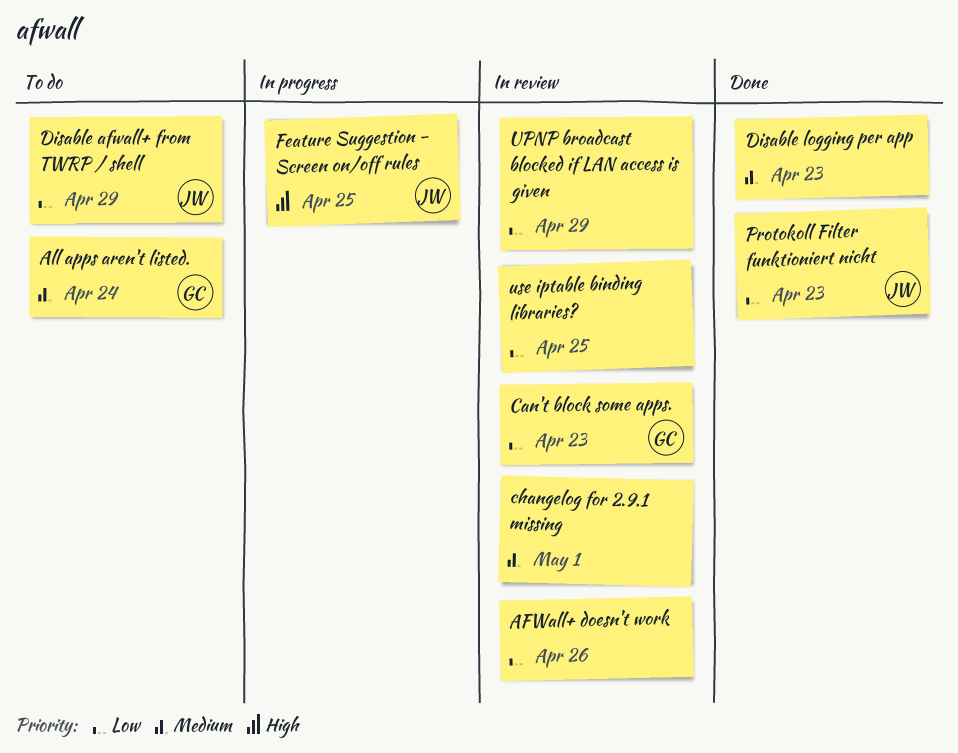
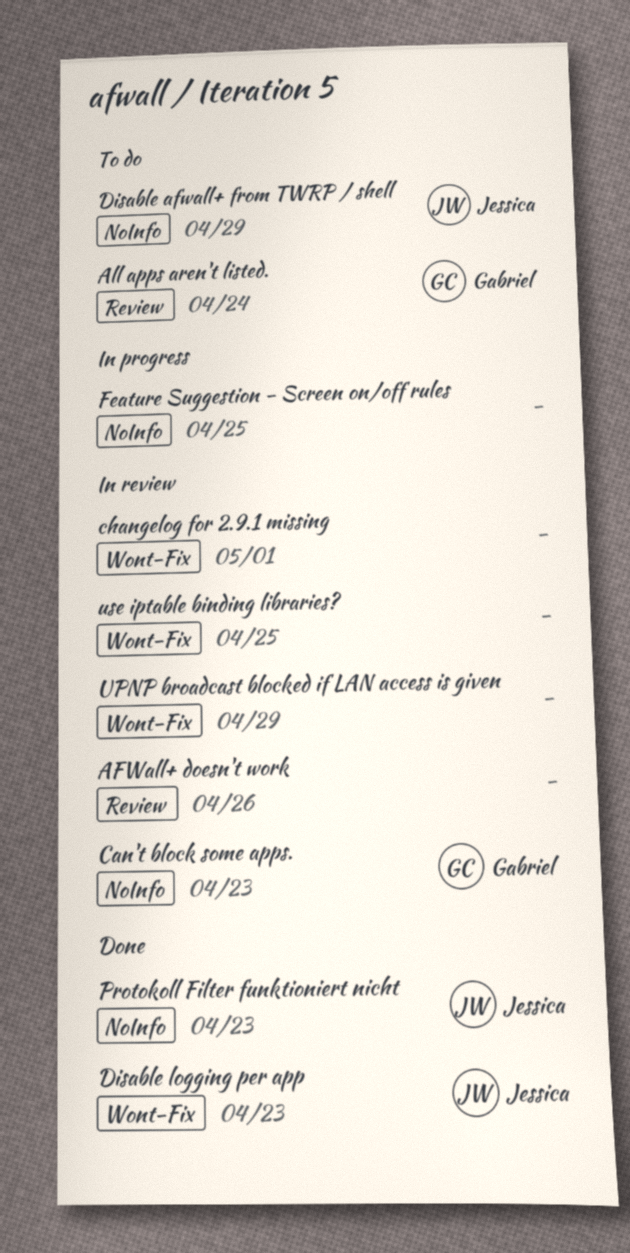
Disable logging per app, owner: none -> Jessica
Feature Suggestion - Screen on/off rules, owner: Jessica -> none

